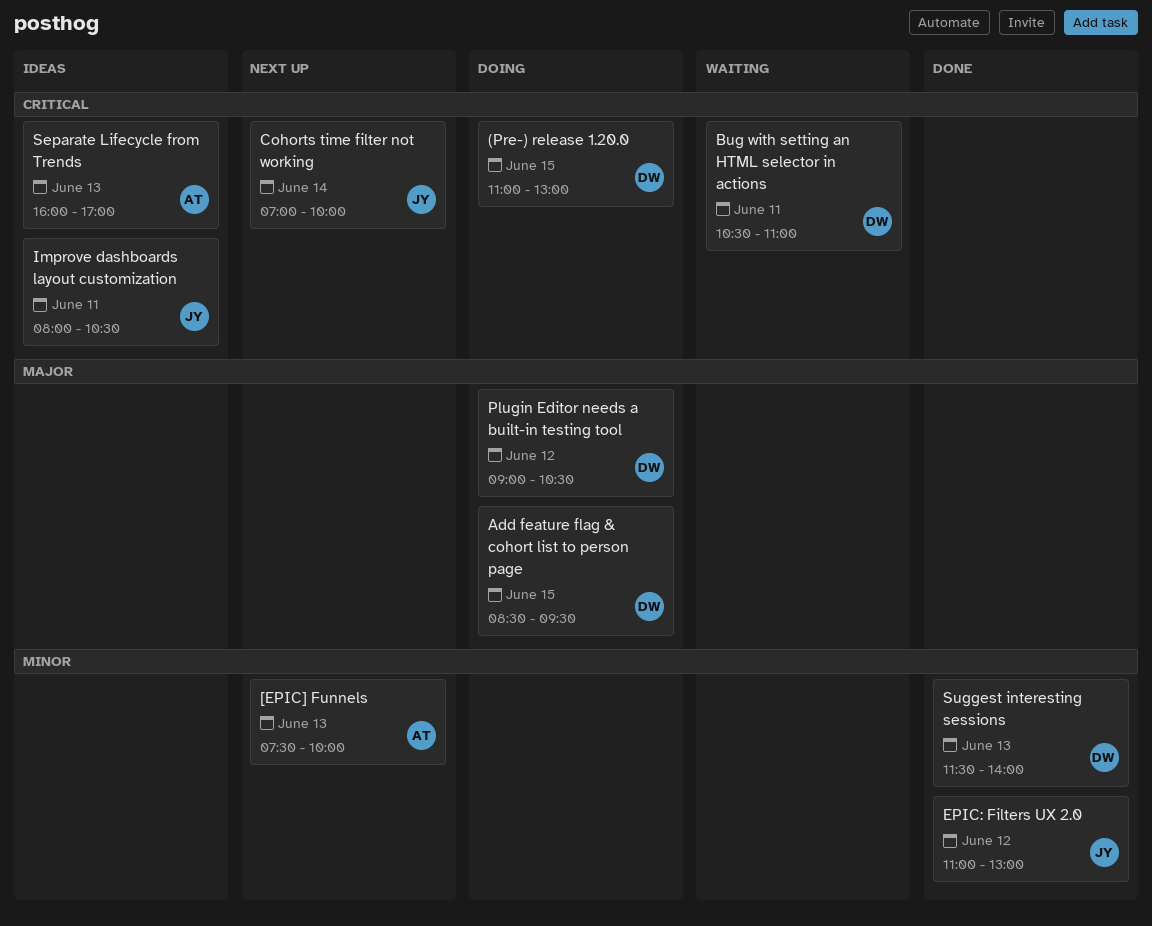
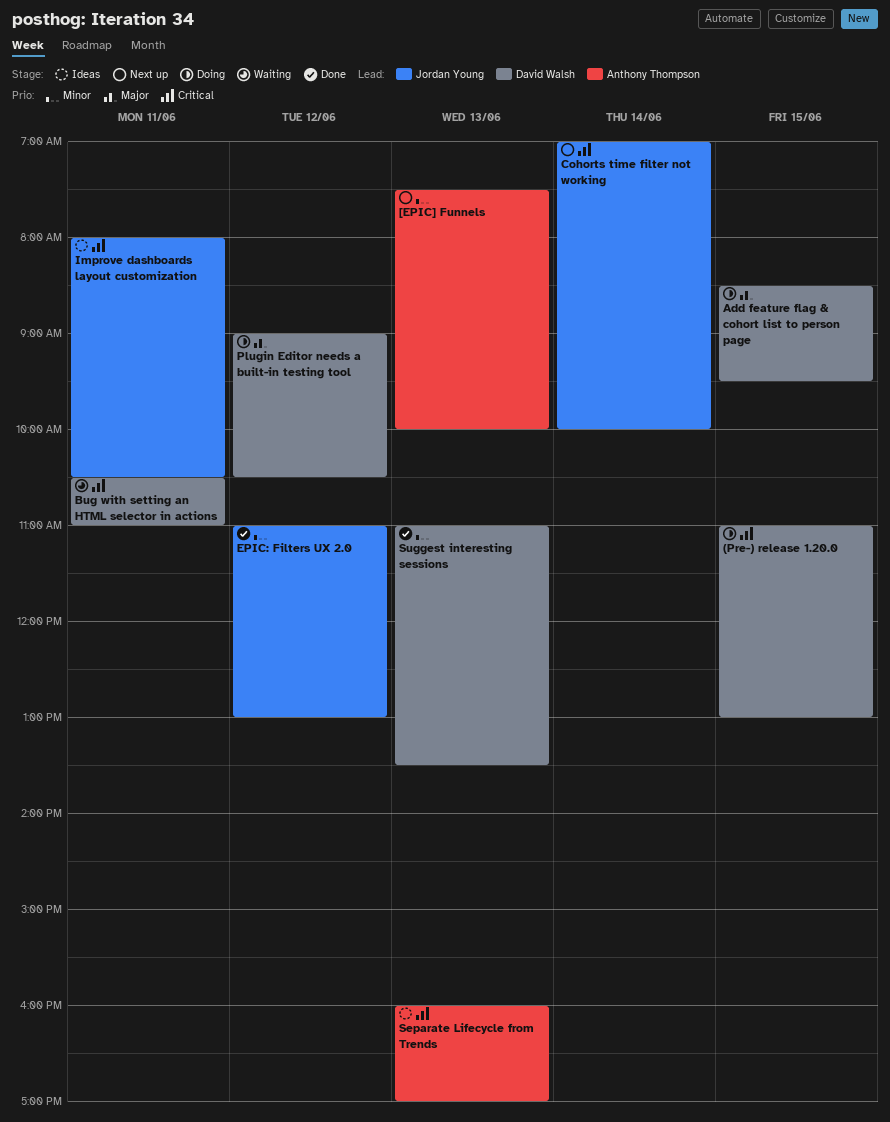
Suggest interesting sessions, begins: 11:30 -> 11:00
Suggest interesting sessions, ends: 14:00 -> 13:30

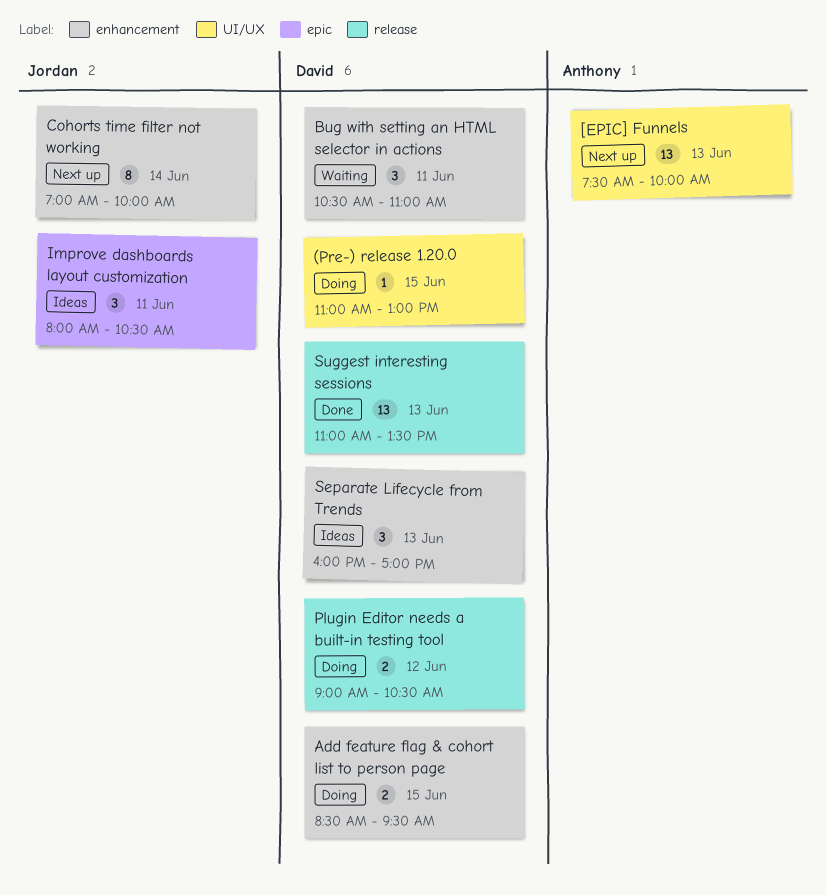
EPIC: Filters UX 2.0: present -> none
Separate Lifecycle from Trends, owner: Anthony Thompson -> David Walsh

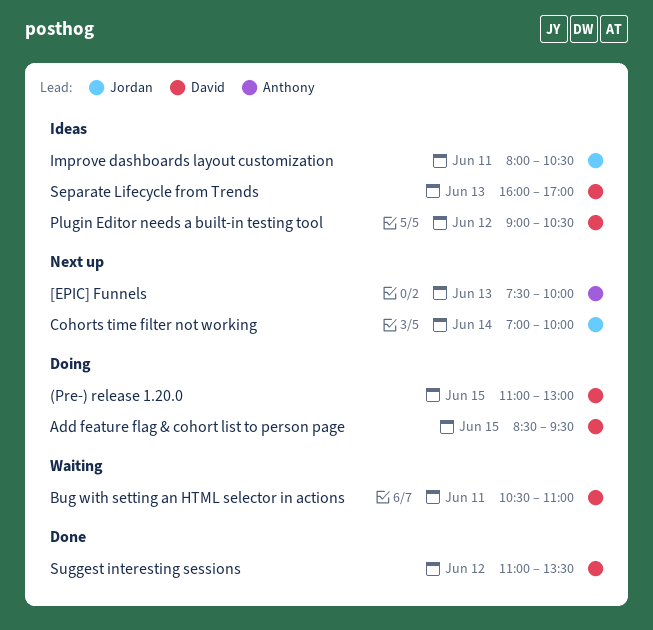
Plugin Editor needs a built-in testing tool, status: Doing -> Ideas
Suggest interesting sessions, day: Jun 13 -> Jun 12

